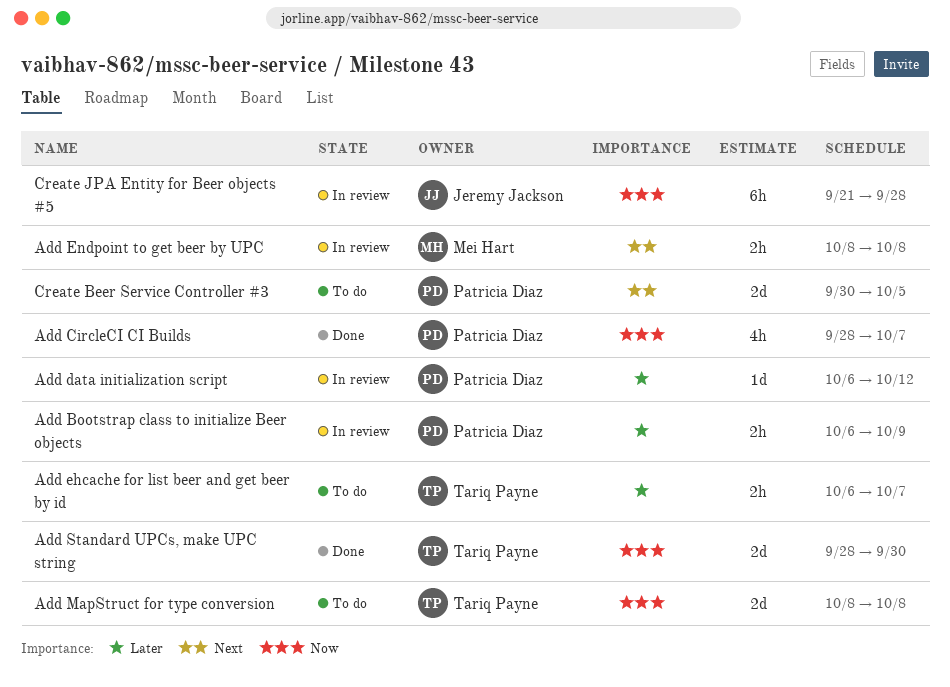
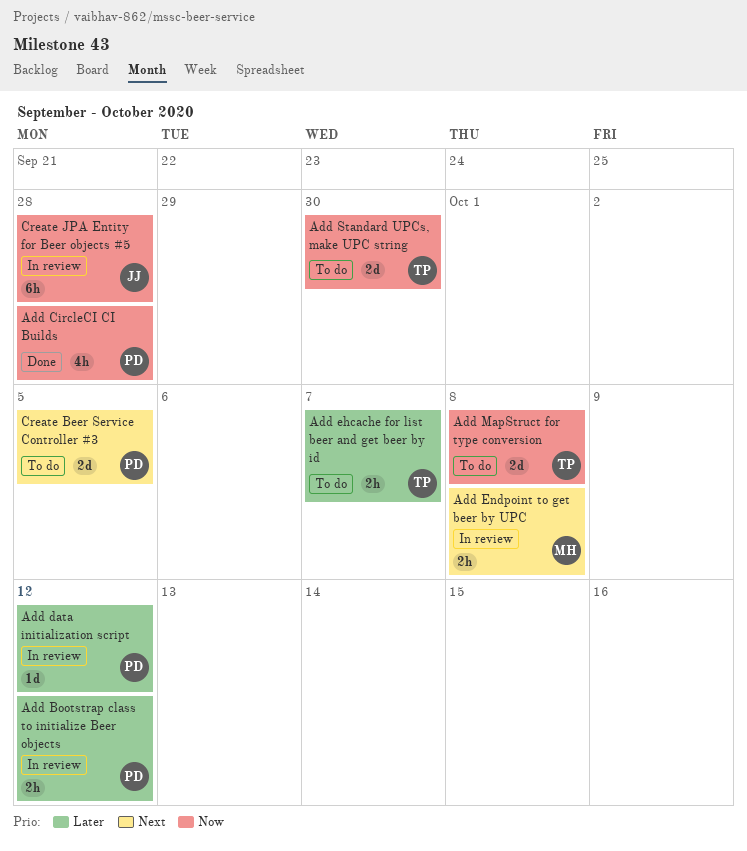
Add Bootstrap class to initialize Beer objects, due: Oct 9 -> Oct 12
Add CircleCI CI Builds, due: Oct 7 -> Sep 28
Add Standard UPCs, make UPC string, status: Done -> To do

